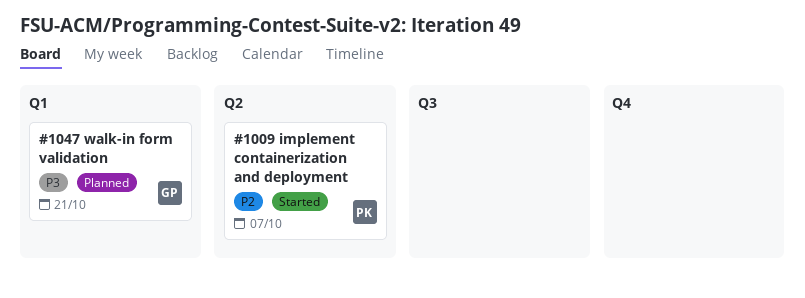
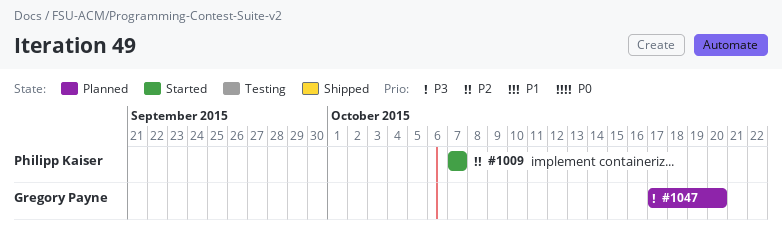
#1047, due: Oct 21 -> Oct 20

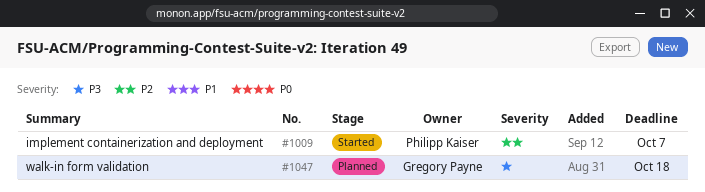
#1047, due: Oct 20 -> Oct 18

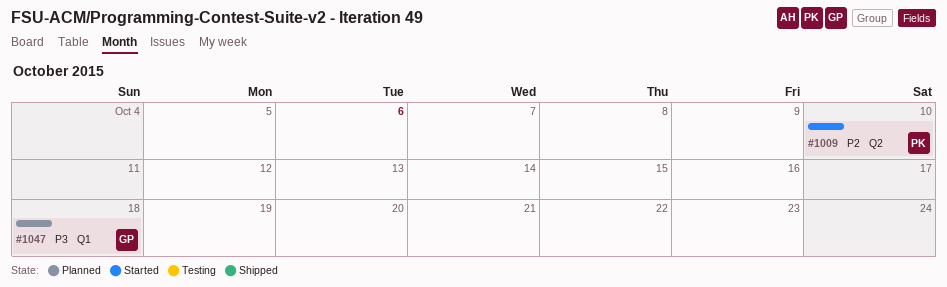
#1009, due: Oct 7 -> Oct 10

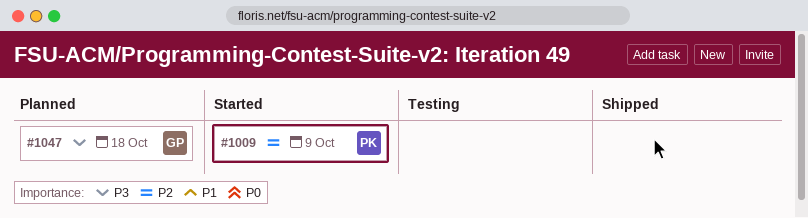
#1009, due: Oct 10 -> Oct 9

